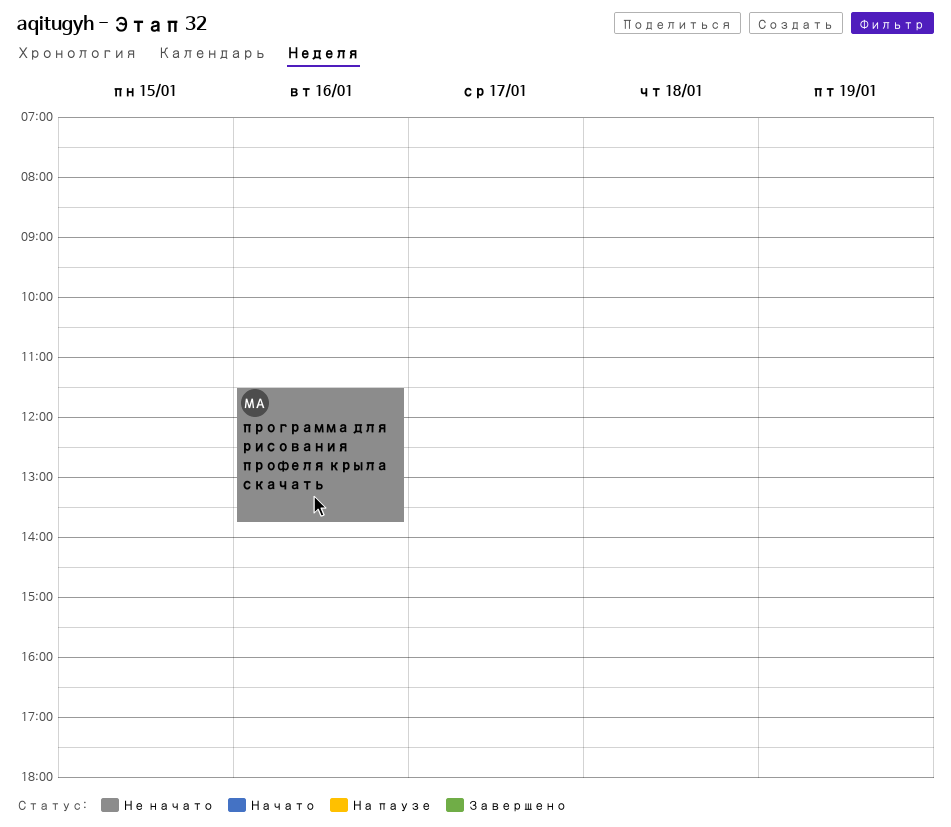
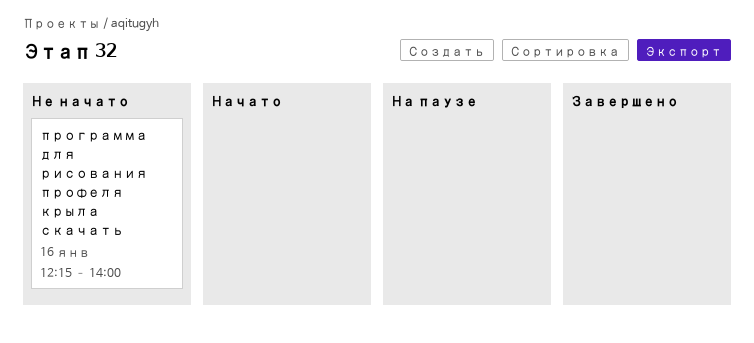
программа для рисования профеля крыла скачать, begins: 11:30 -> 12:15
программа для рисования профеля крыла скачать, ends: 13:45 -> 14:00

